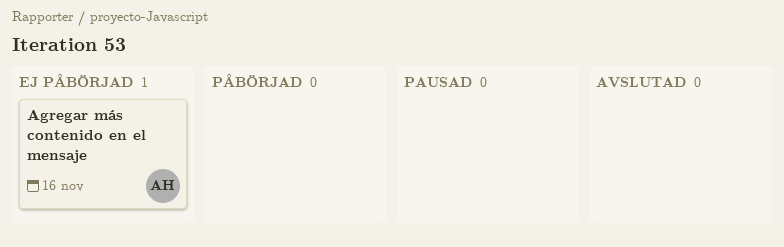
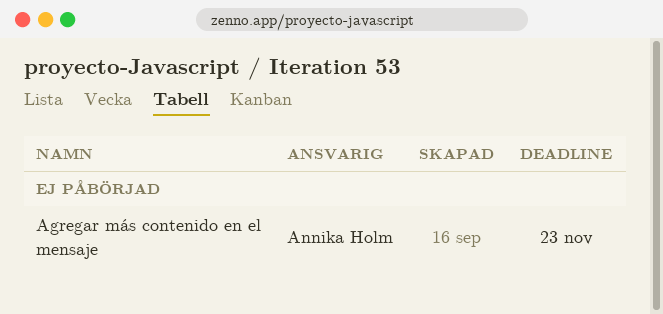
Agregar más contenido en el mensaje, due: Nov 16 -> Nov 23

